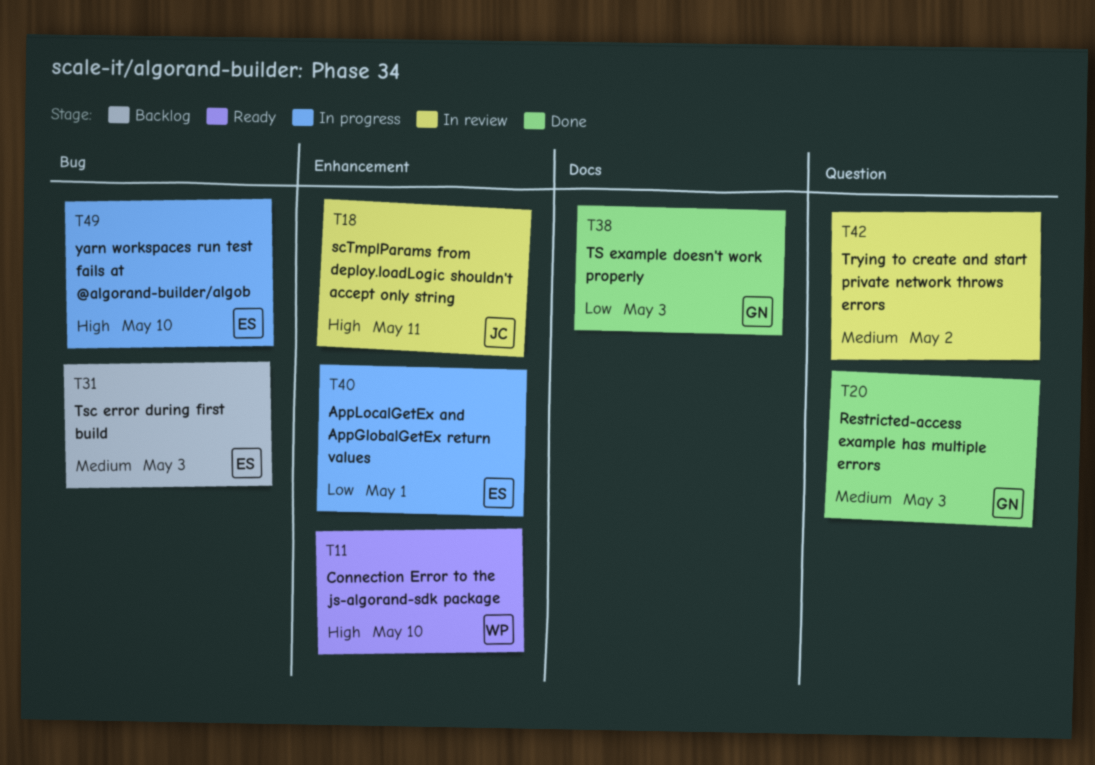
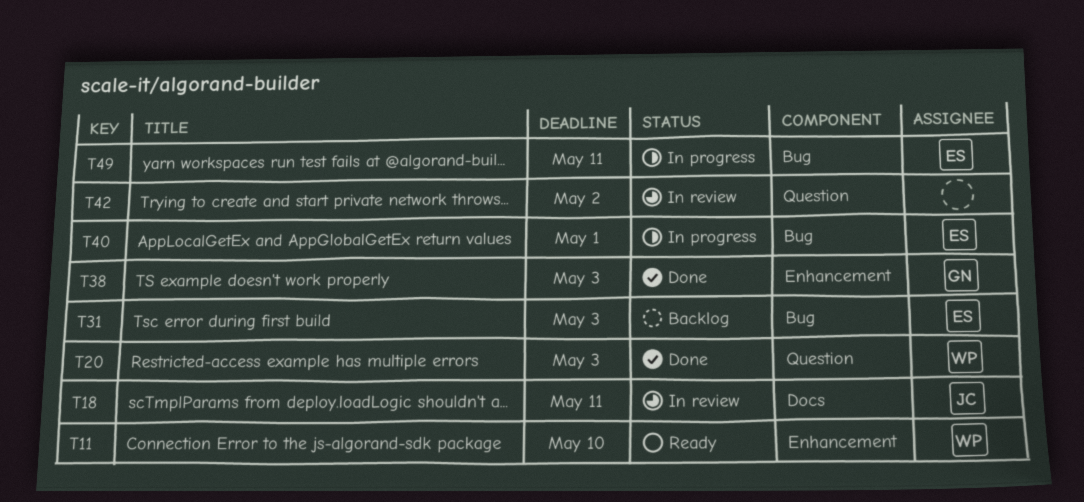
T18, label: Enhancement -> Docs
T20, owner: GN -> WP
T38, label: Docs -> Enhancement
T40, label: Enhancement -> Bug
T49, due: May 10 -> May 11

